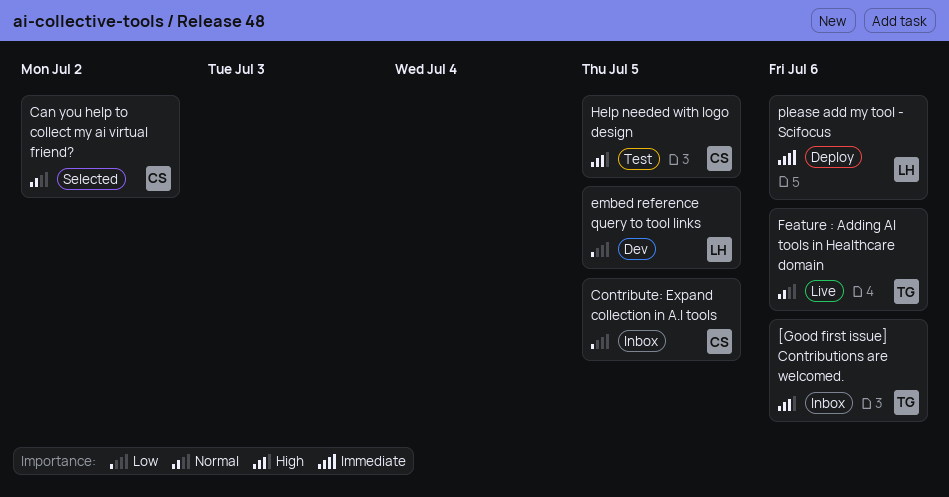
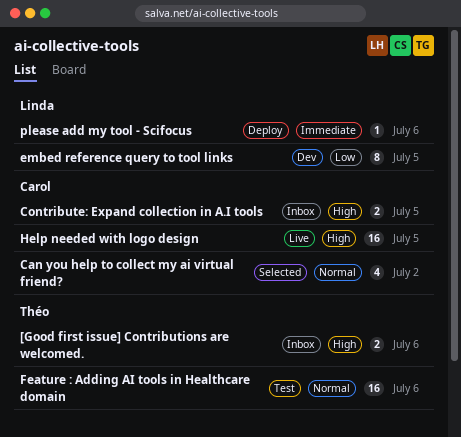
Contribute: Expand collection in A.I tools, priority: Low -> High
Feature : Adding AI tools in Healthcare domain, status: Live -> Test
Help needed with logo design, status: Test -> Live

